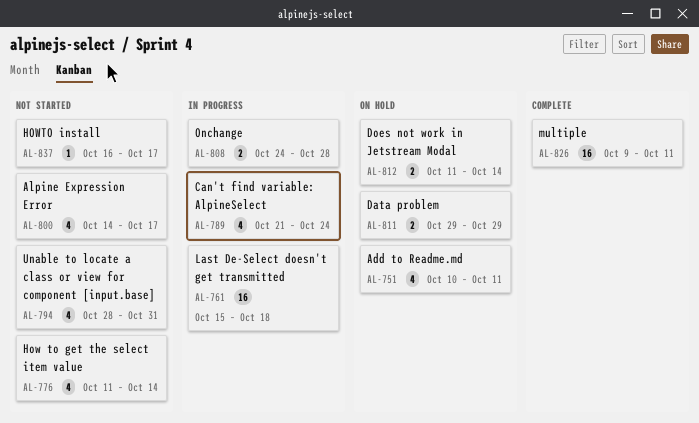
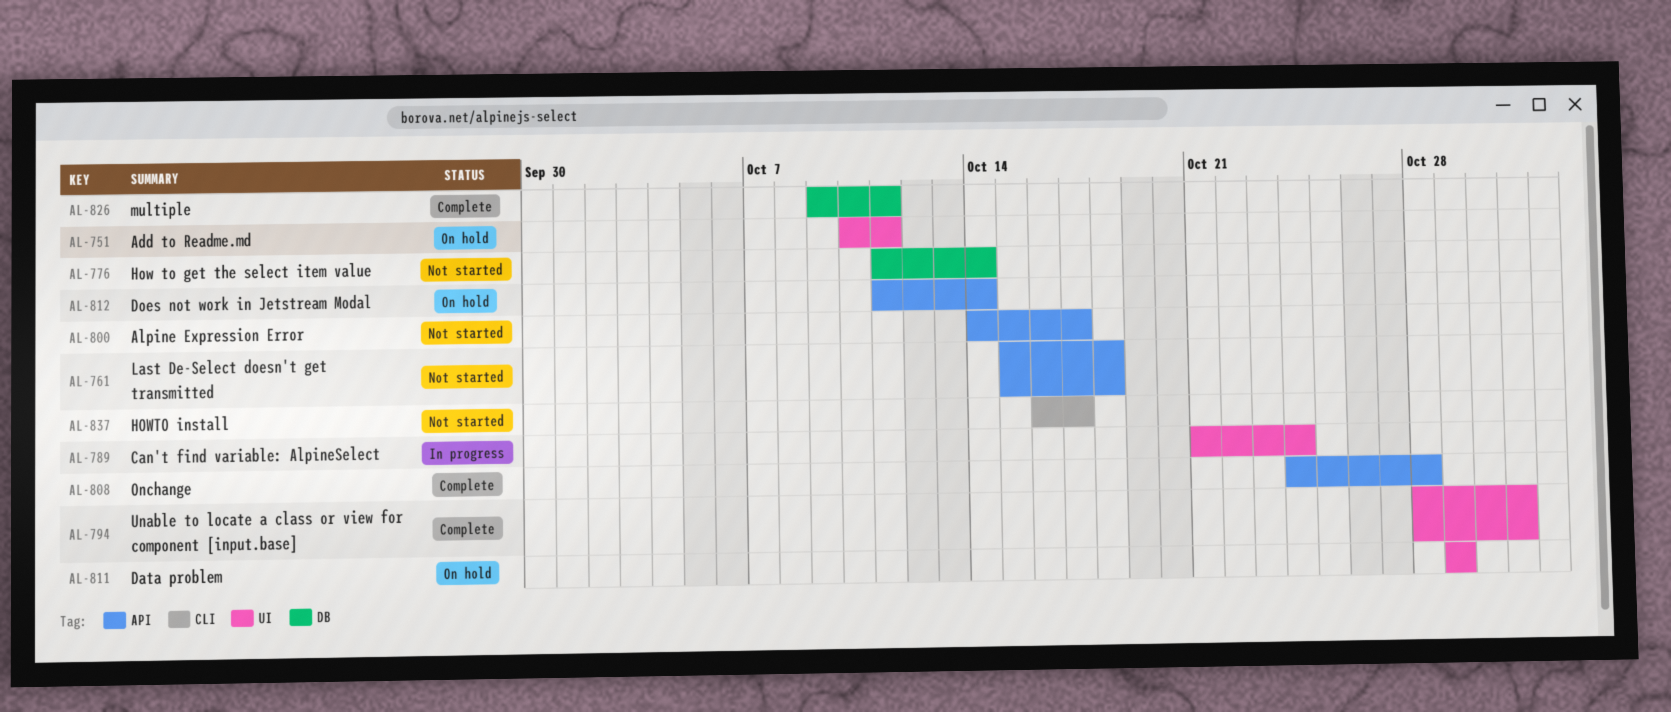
AL-761, status: In progress -> Not started
AL-794, status: Not started -> Complete
AL-808, status: In progress -> Complete

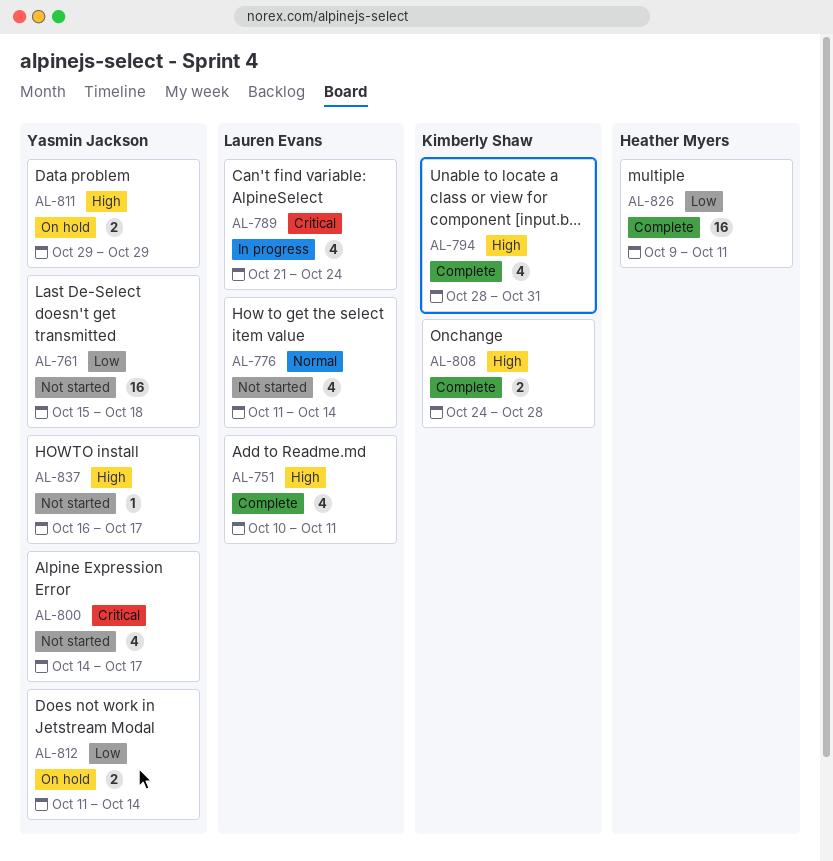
AL-751, status: On hold -> Complete

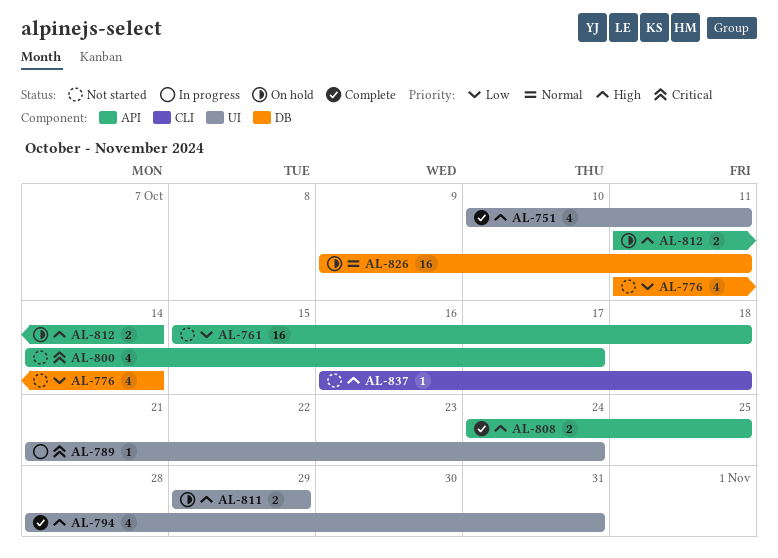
AL-776, priority: Normal -> Low
AL-789, estimate: 4 -> 1
AL-808, due: Oct 28 -> Oct 25
AL-812, priority: Low -> High
AL-826, status: Complete -> On hold
AL-826, priority: Low -> Normal
AL-837, due: Oct 17 -> Oct 18

